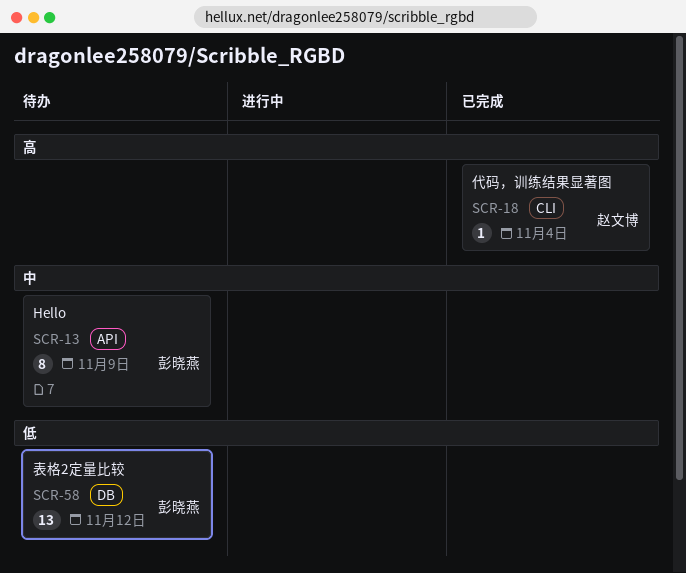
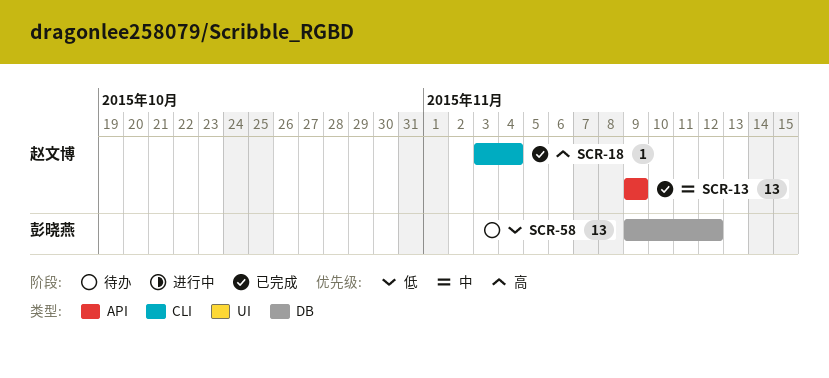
SCR-13, status: 待办 -> 已完成
SCR-13, owner: 彭晓燕 -> 赵文博
SCR-13, estimate: 8 -> 13

